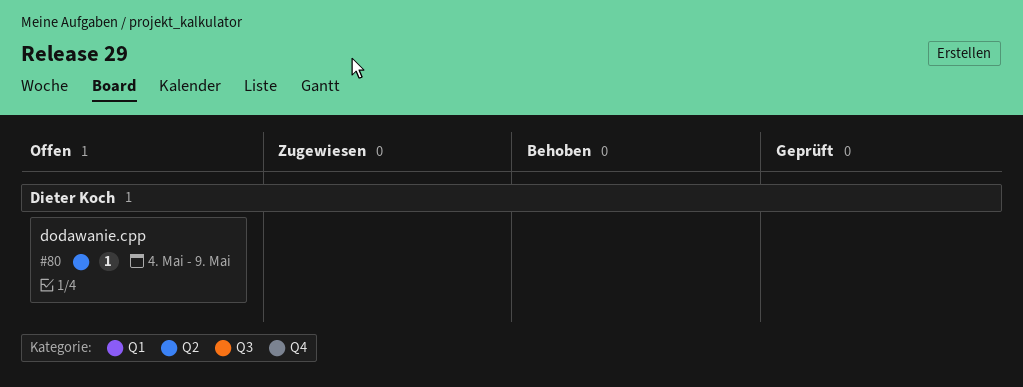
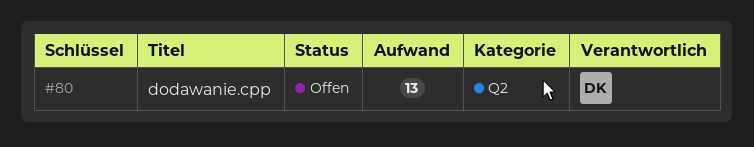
#80, estimate: 1 -> 13

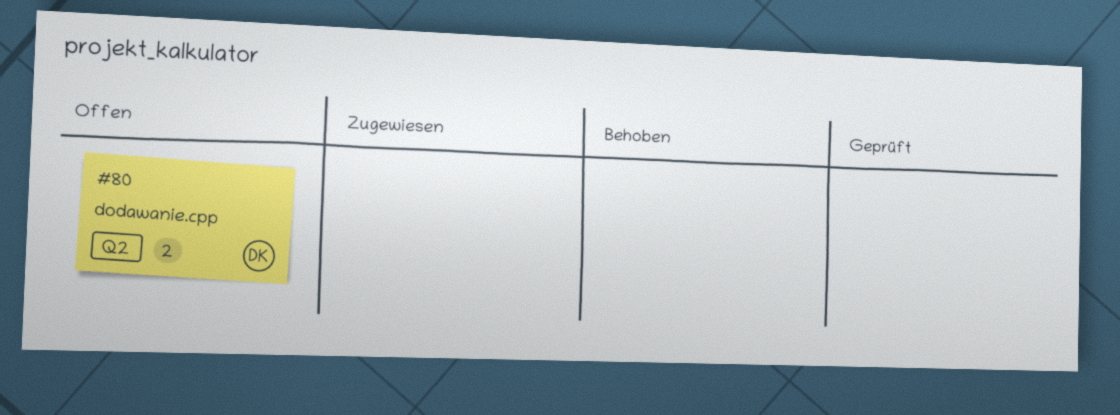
#80, estimate: 13 -> 2

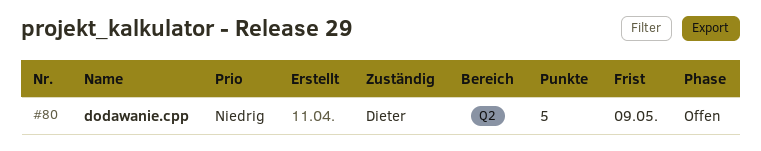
#80, estimate: 2 -> 5

